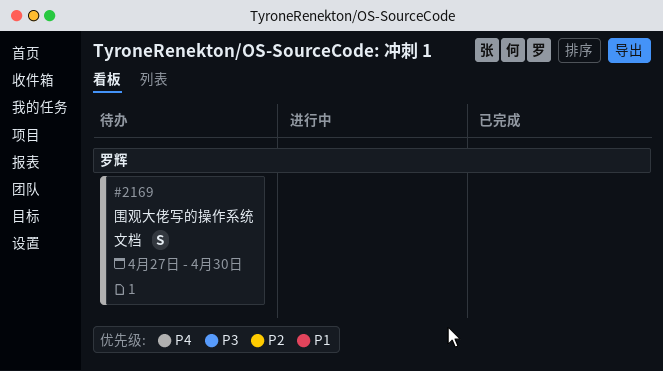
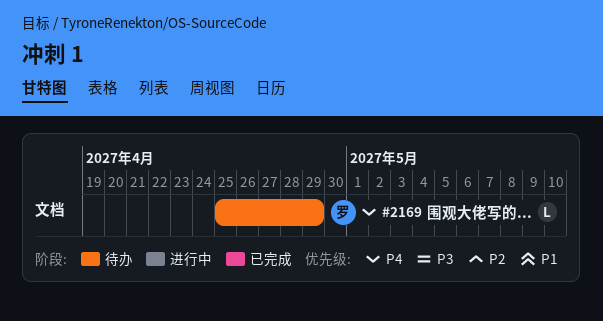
#2169, estimate: S -> L
#2169, start: Apr 27 -> Apr 25
#2169, due: Apr 30 -> Apr 29

